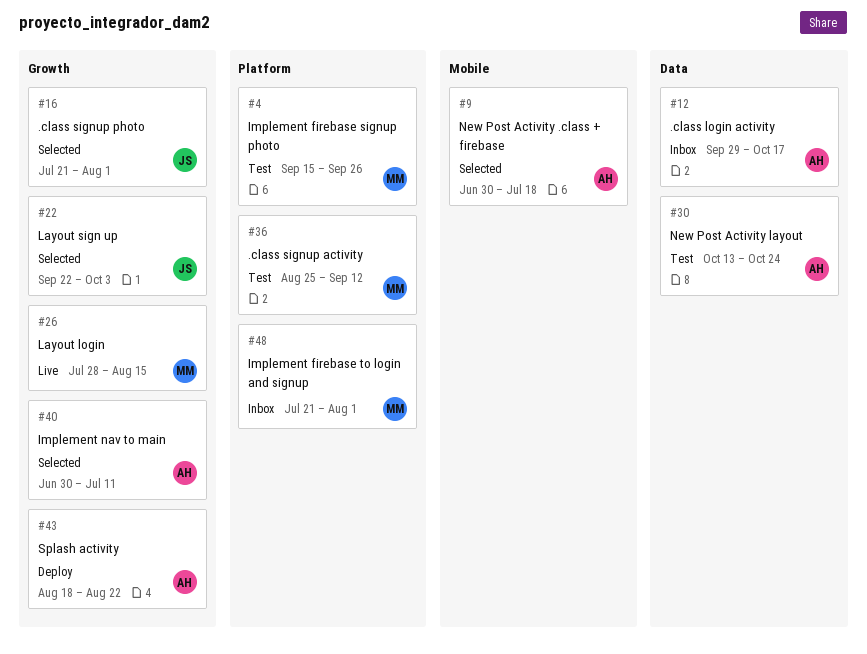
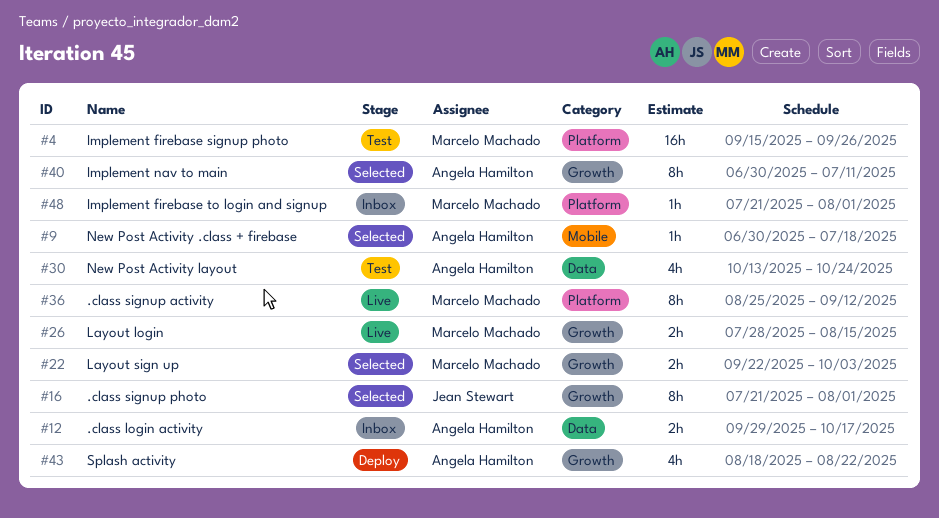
#22, owner: Jean Stewart -> Marcelo Machado
#36, status: Test -> Live

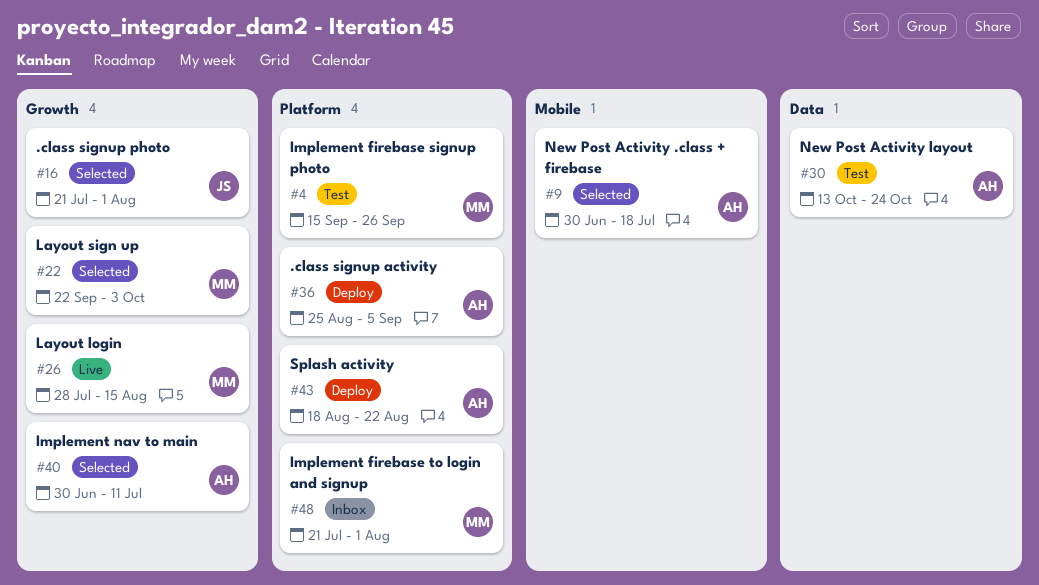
#12: present -> none
#36, status: Live -> Deploy
#36, owner: Marcelo Machado -> Angela Hamilton
#36, due: Sep 12 -> Sep 5
#43, label: Growth -> Platform

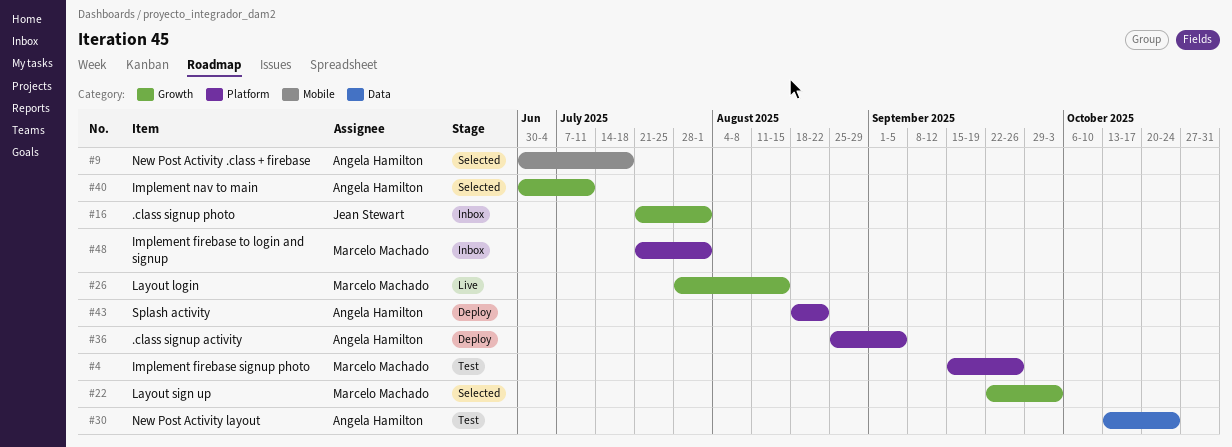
#16, status: Selected -> Inbox

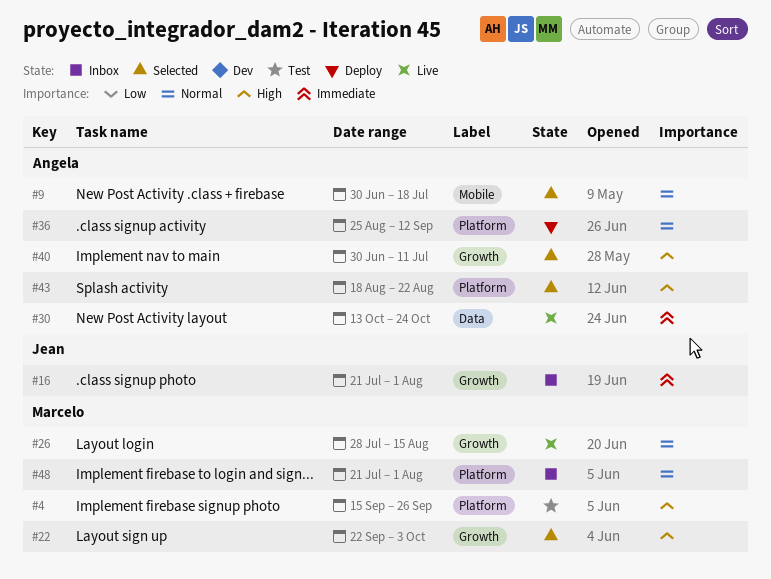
#30, status: Test -> Live
#36, due: Sep 5 -> Sep 12
#43, status: Deploy -> Selected

